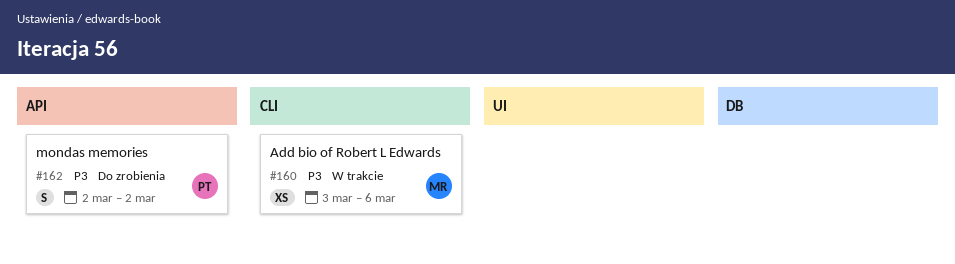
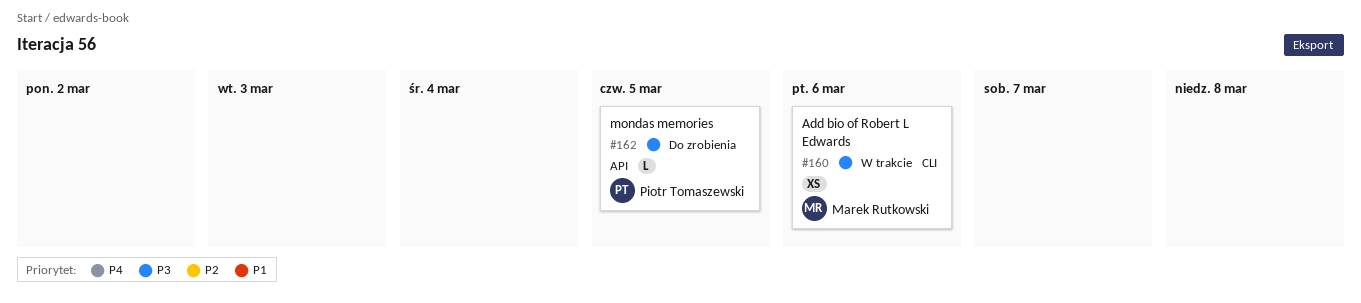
#162, estimate: S -> L
#162, due: Mar 2 -> Mar 5

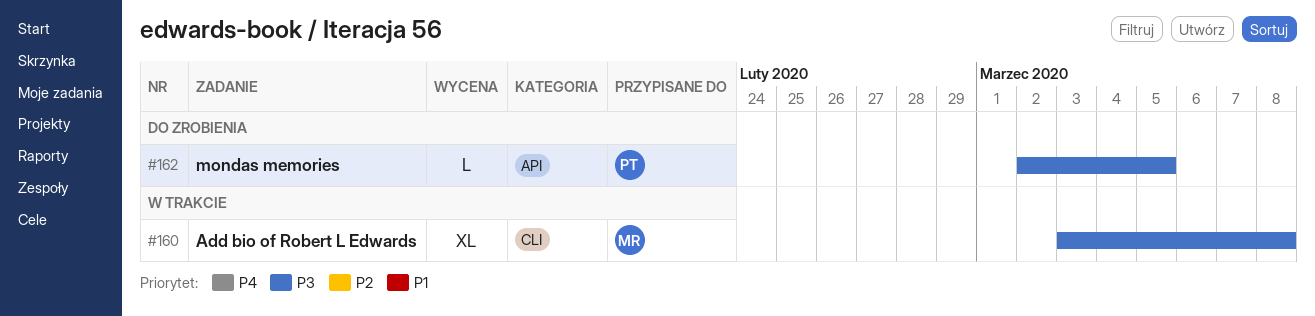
#160, estimate: XS -> XL
#160, due: Mar 6 -> Mar 8

